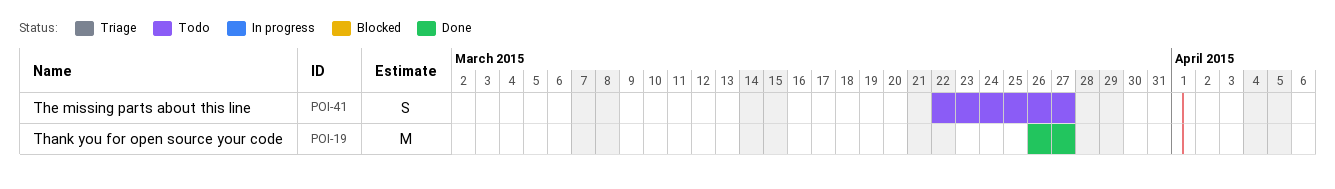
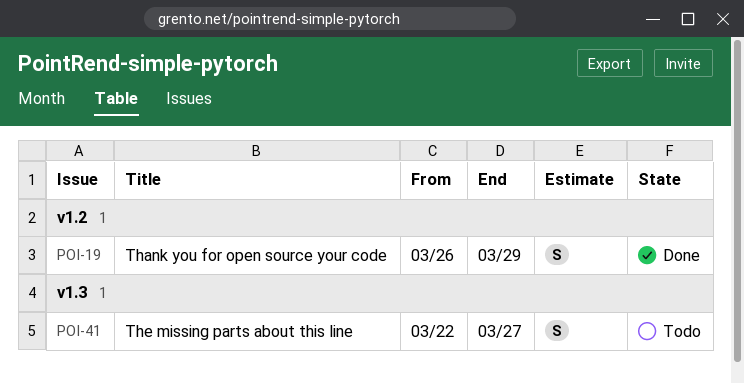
POI-19, estimate: M -> S
POI-19, due: Mar 27 -> Mar 29

